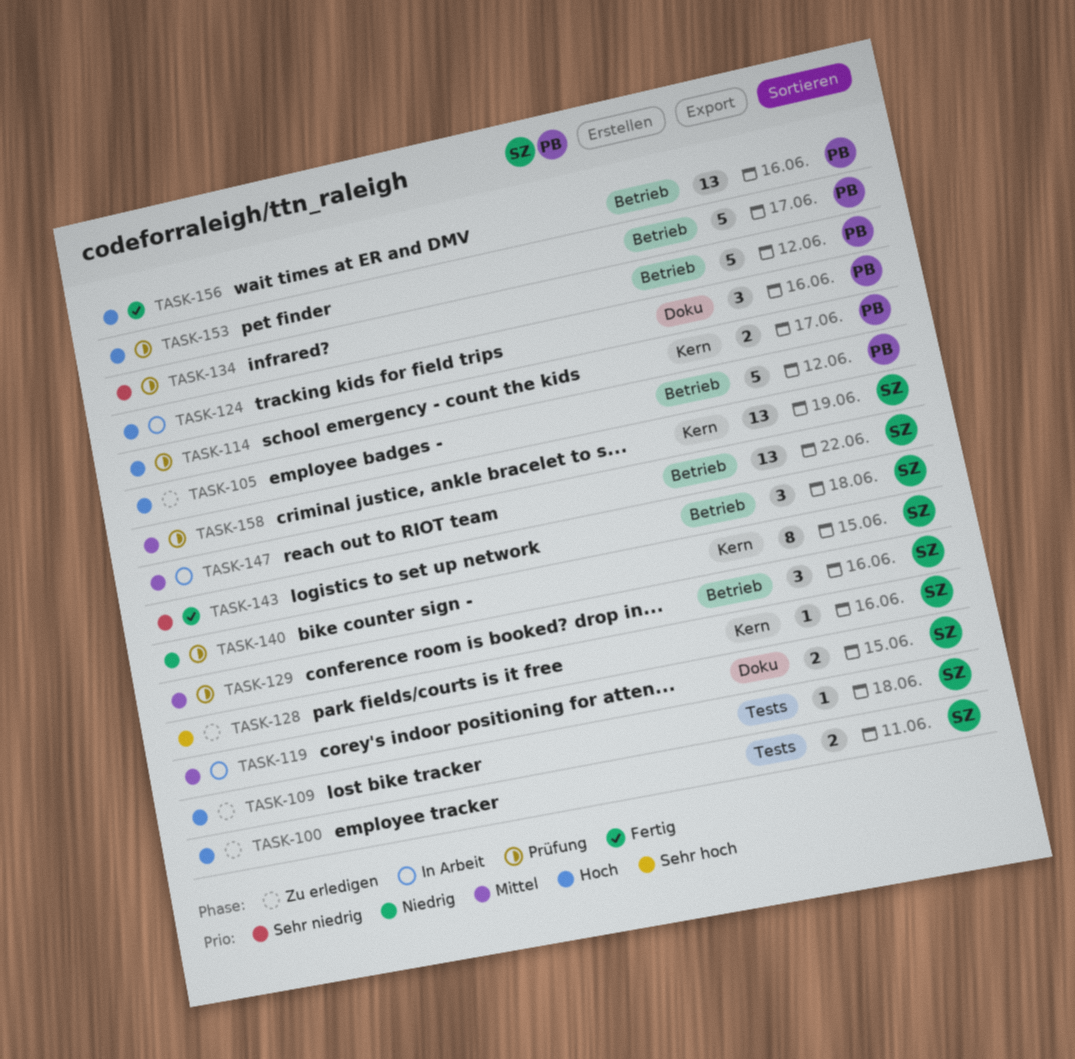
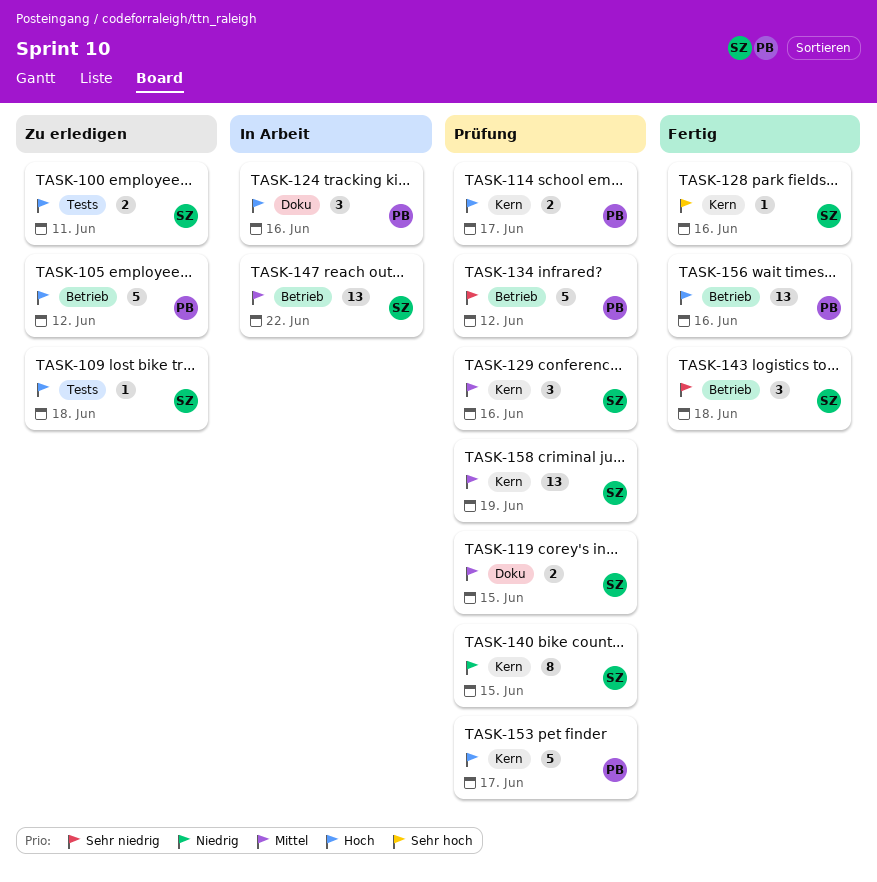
TASK-119, status: In Arbeit -> Prüfung
TASK-128, status: Zu erledigen -> Fertig
TASK-129, label: Betrieb -> Kern
TASK-153, label: Betrieb -> Kern

